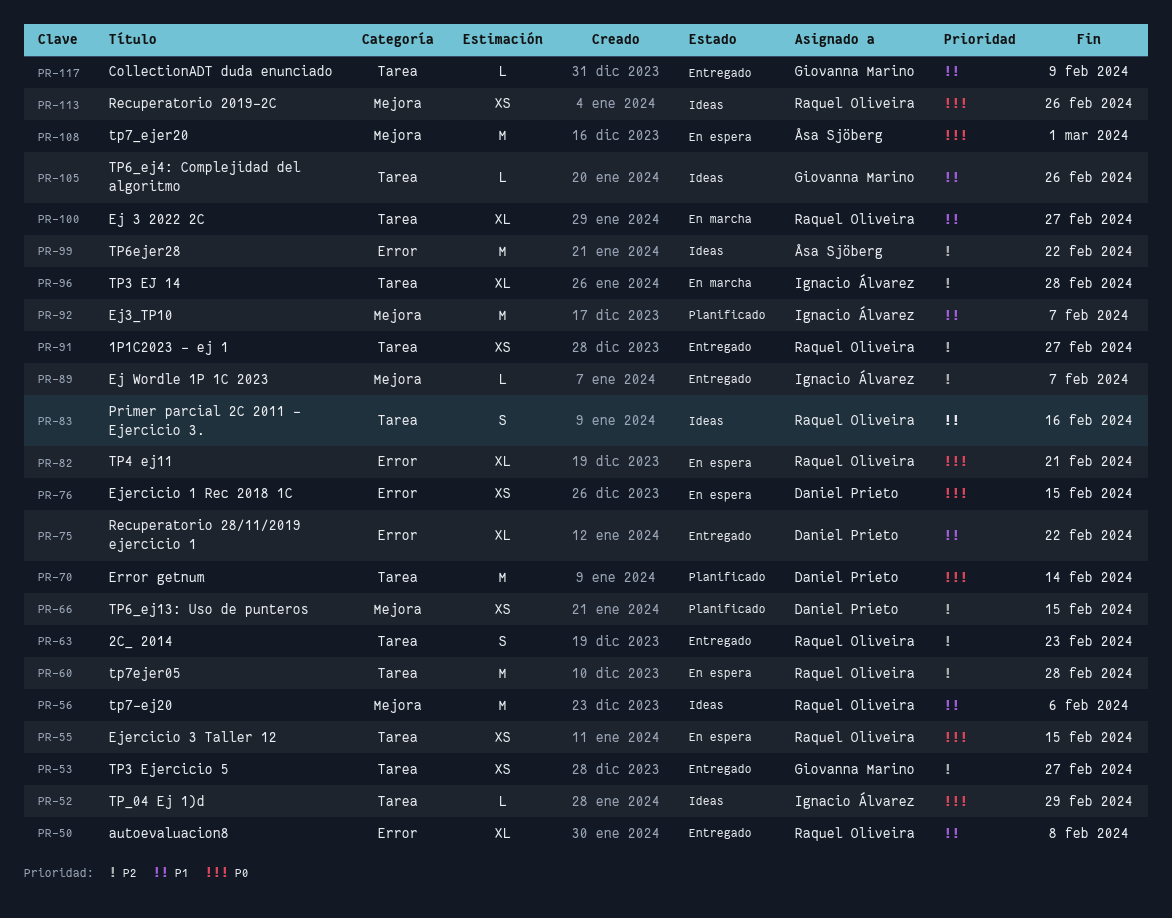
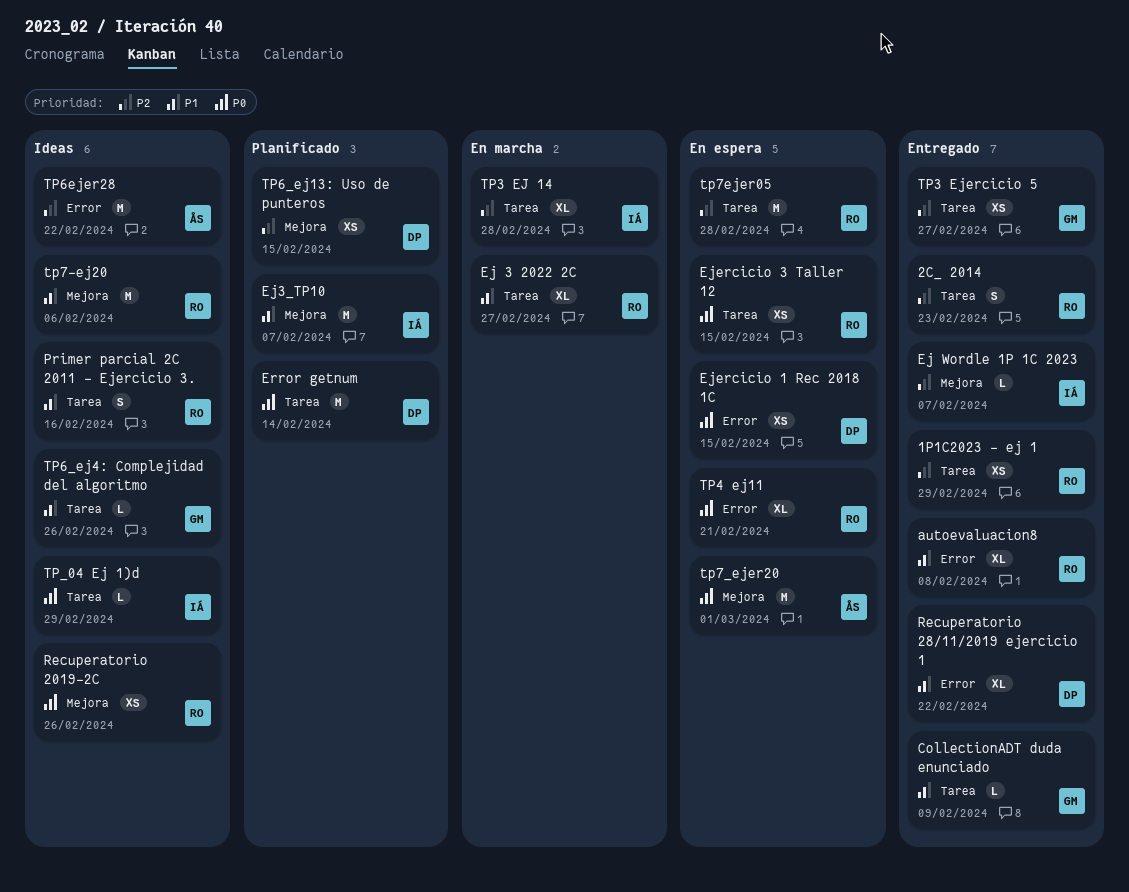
1P1C2023 - ej 1, due: Feb 27 -> Feb 29

